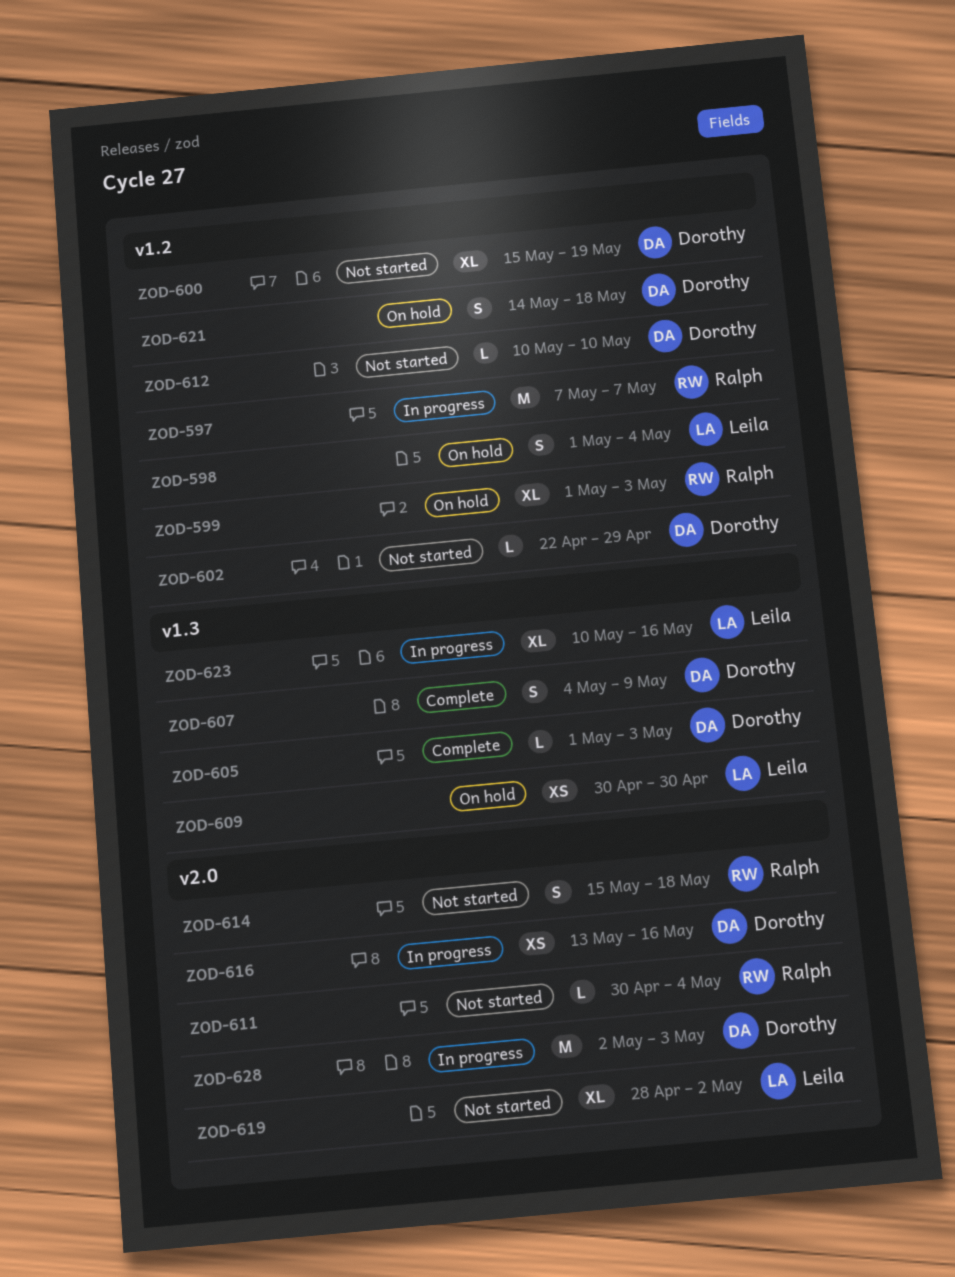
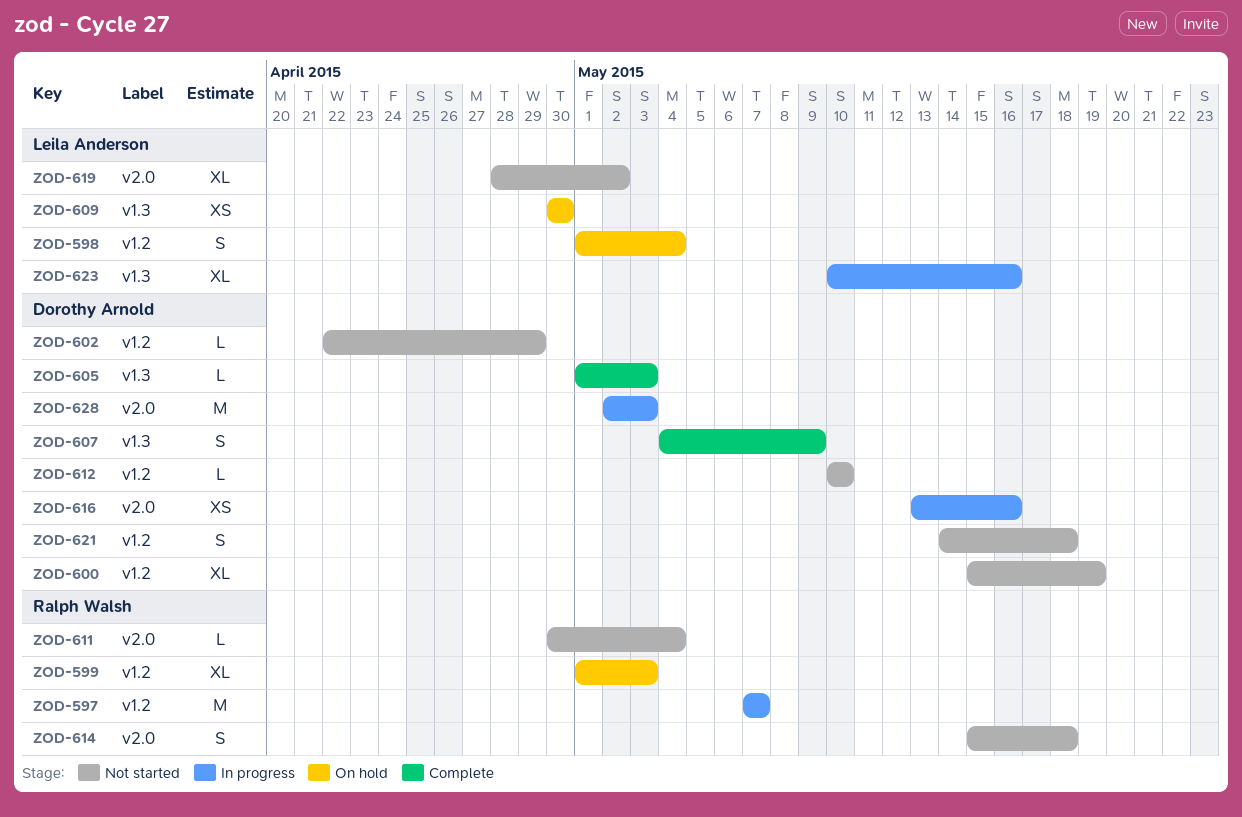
ZOD-621, status: On hold -> Not started

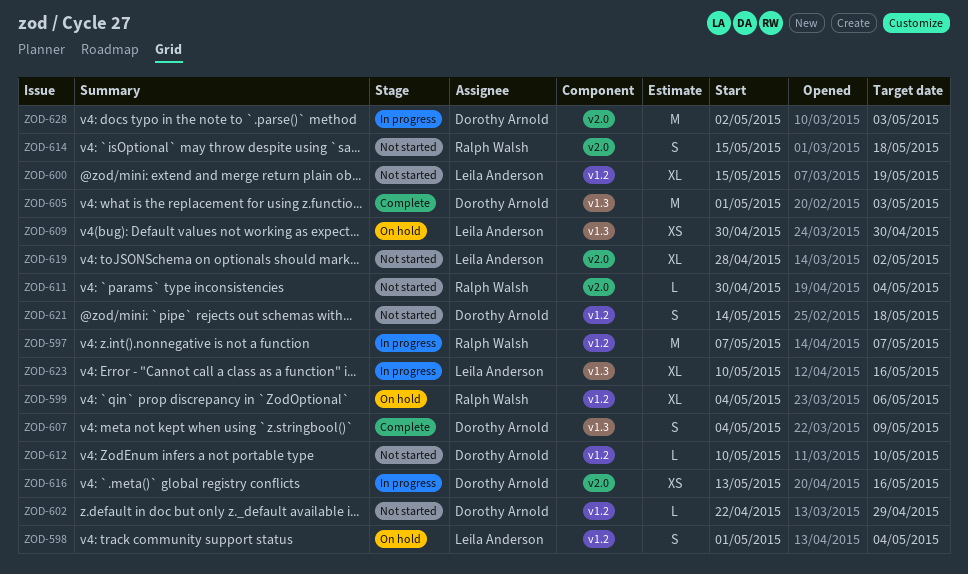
ZOD-599, start: May 1 -> May 4
ZOD-599, due: May 3 -> May 6
ZOD-600, owner: Dorothy Arnold -> Leila Anderson
ZOD-605, estimate: L -> M

